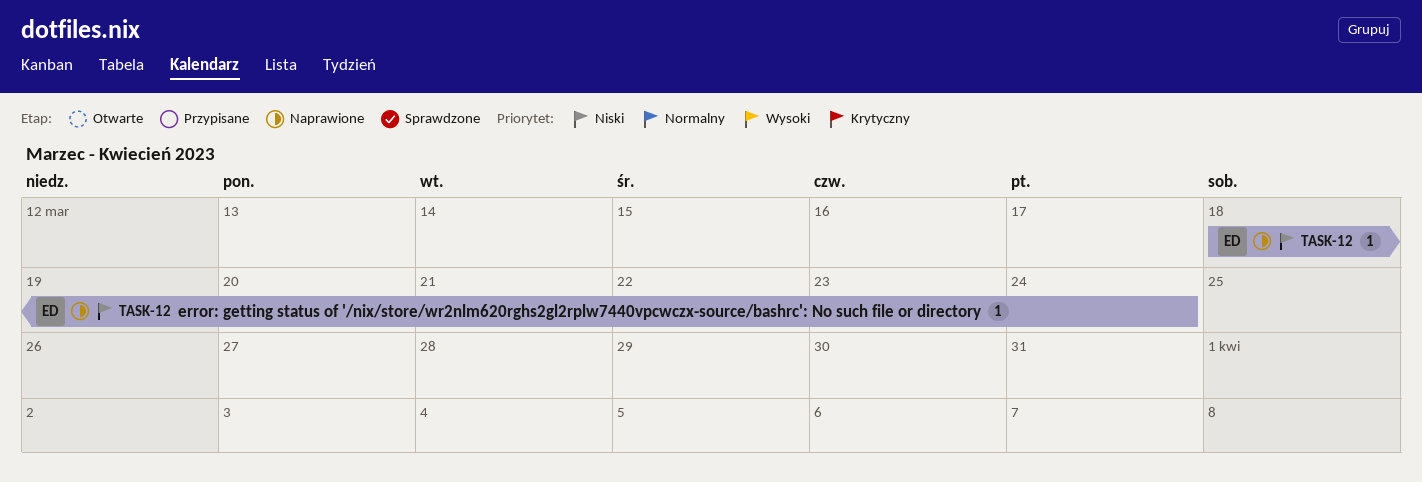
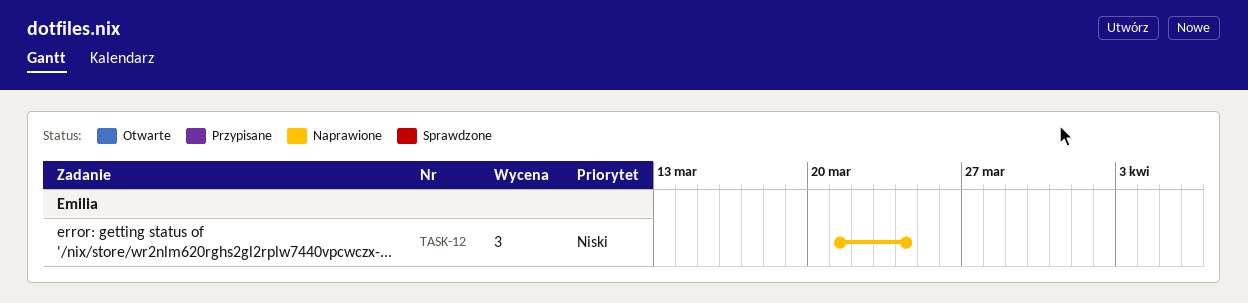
TASK-12, estimate: 1 -> 3
TASK-12, start: Mar 18 -> Mar 21

